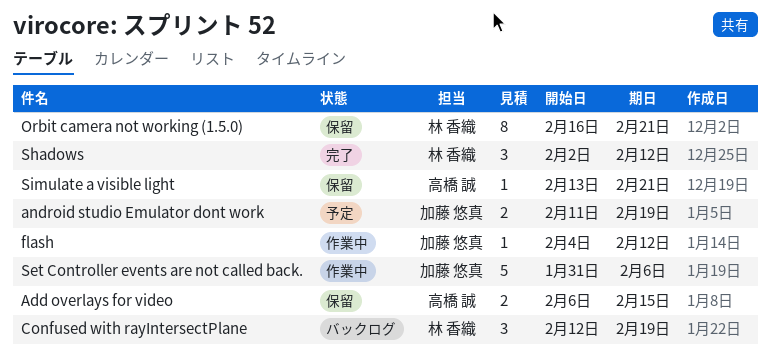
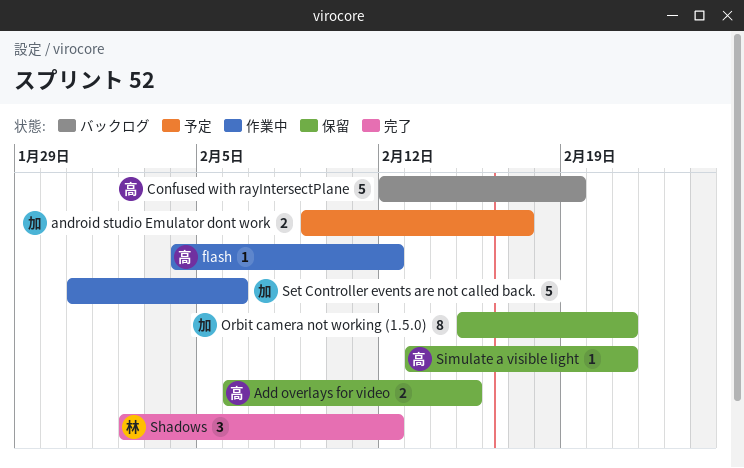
android studio Emulator dont work, start: Feb 11 -> Feb 9
android studio Emulator dont work, due: Feb 19 -> Feb 17
Confused with rayIntersectPlane, owner: 林 香織 -> 高橋 誠
Confused with rayIntersectPlane, estimate: 3 -> 5
flash, owner: 加藤 悠真 -> 高橋 誠
Orbit camera not working (1.5.0), owner: 林 香織 -> 加藤 悠真
Orbit camera not working (1.5.0), start: Feb 16 -> Feb 15

